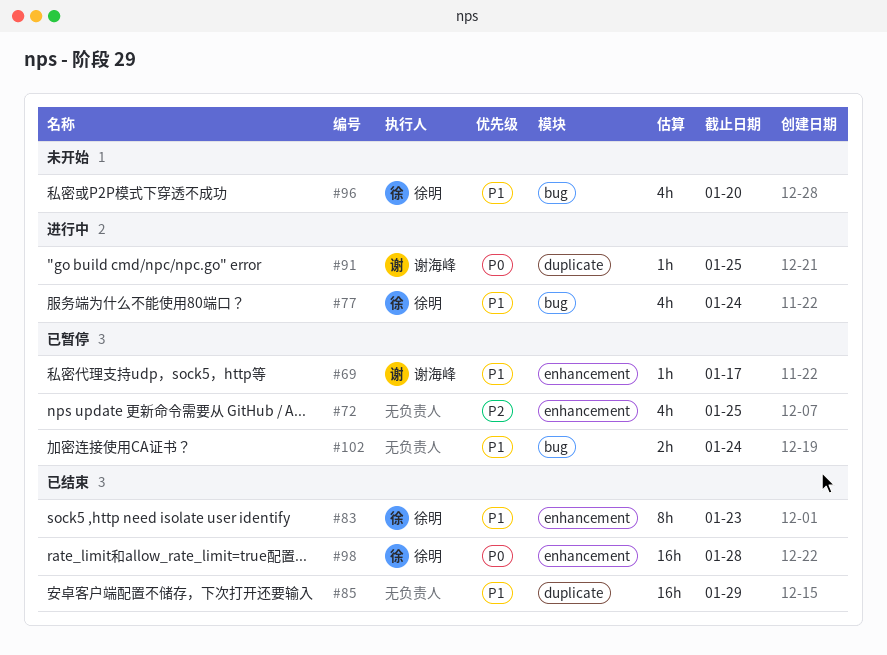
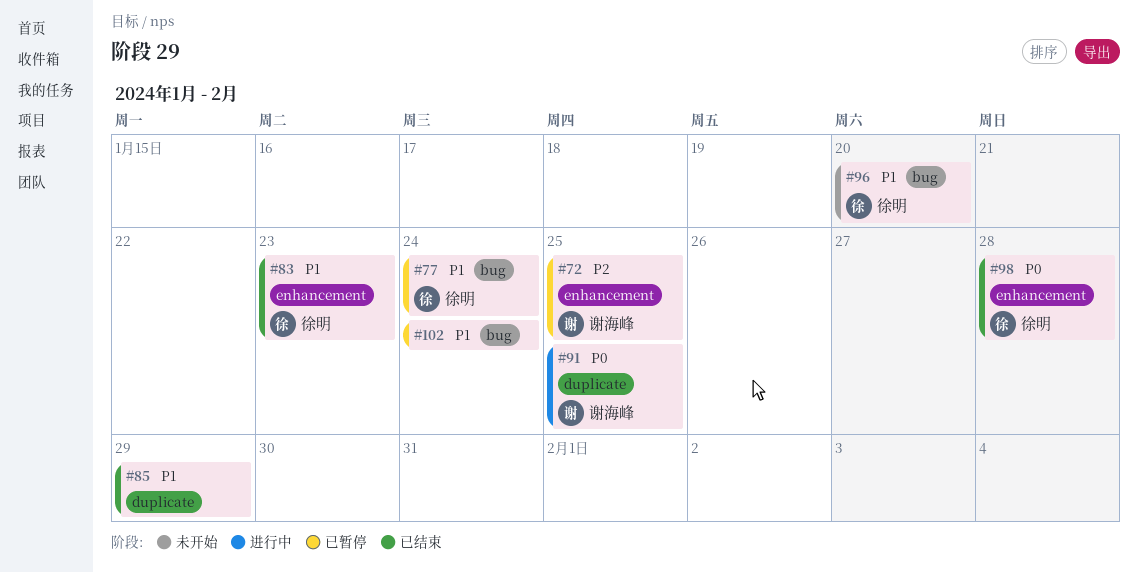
#69: present -> none
#72, owner: none -> 谢海峰
#77, status: 进行中 -> 已暂停

